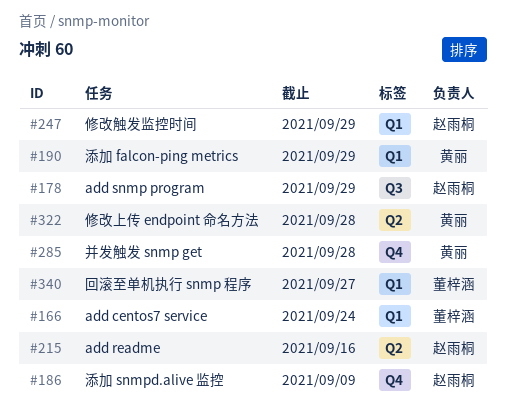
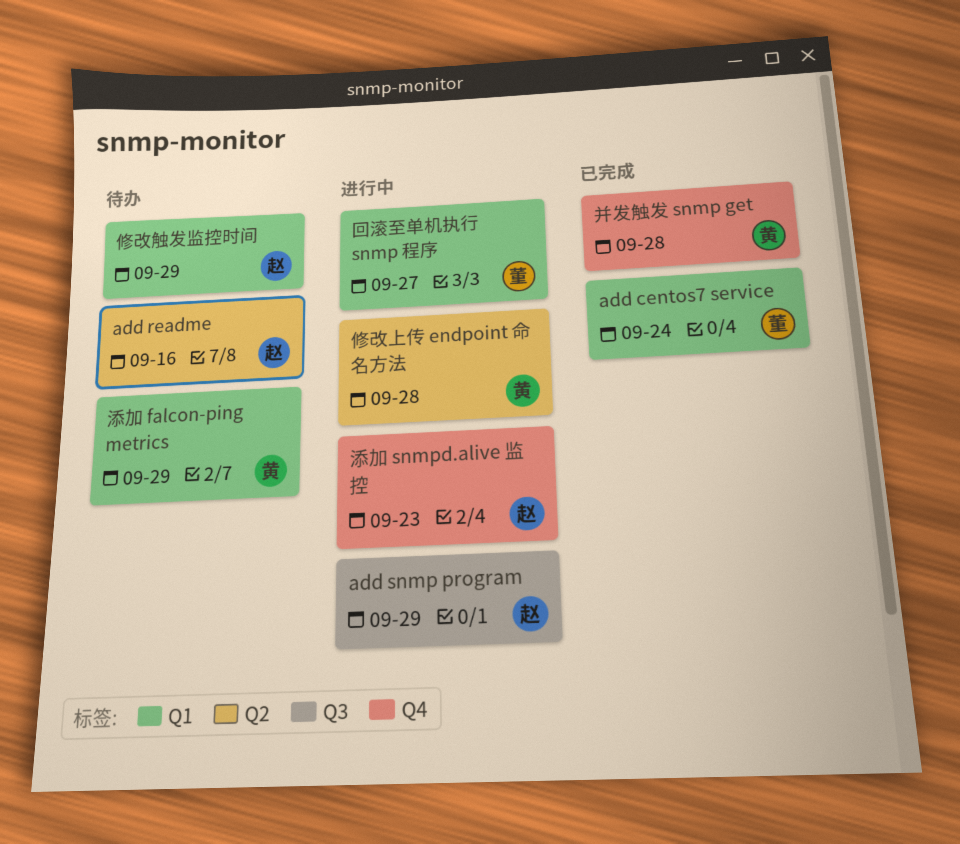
添加 snmpd.alive 监控, due: Sep 9 -> Sep 23

